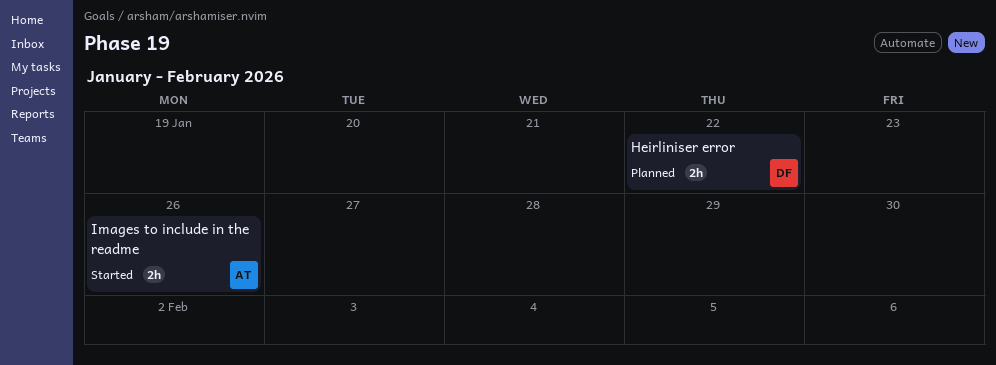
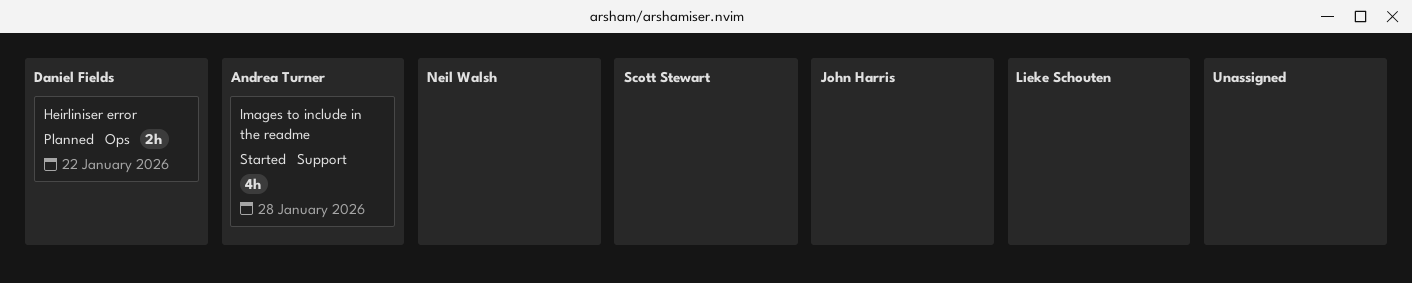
Images to include in the readme, estimate: 2h -> 4h
Images to include in the readme, due: Jan 26 -> Jan 28

